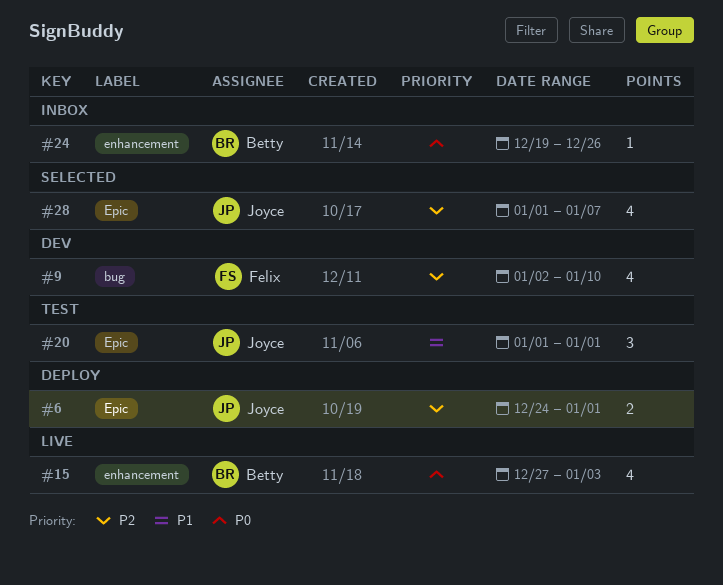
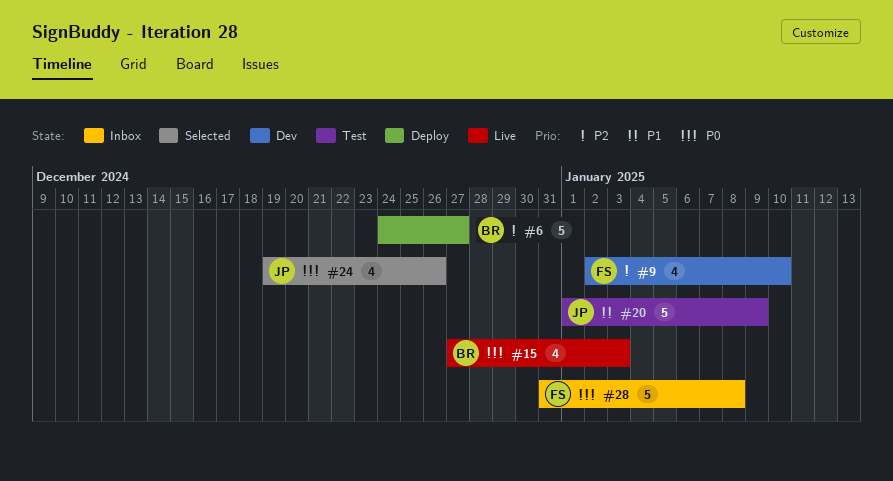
#6, owner: Joyce -> Betty
#6, estimate: 2 -> 5
#6, due: Jan 1 -> Dec 27
#20, estimate: 3 -> 5
#20, due: Jan 1 -> Jan 9
#24, status: Inbox -> Selected
#24, owner: Betty -> Joyce
#24, estimate: 1 -> 4
#28, status: Selected -> Inbox
#28, owner: Joyce -> Felix
#28, priority: P2 -> P0
#28, estimate: 4 -> 5
#28, start: Jan 1 -> Dec 31
#28, due: Jan 7 -> Jan 8

